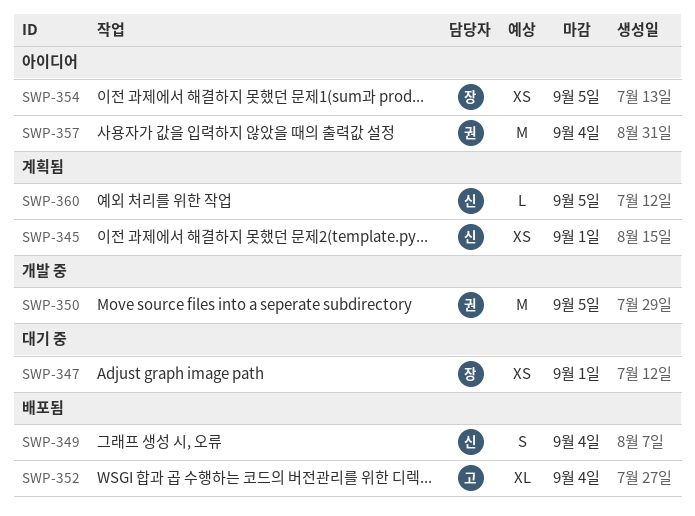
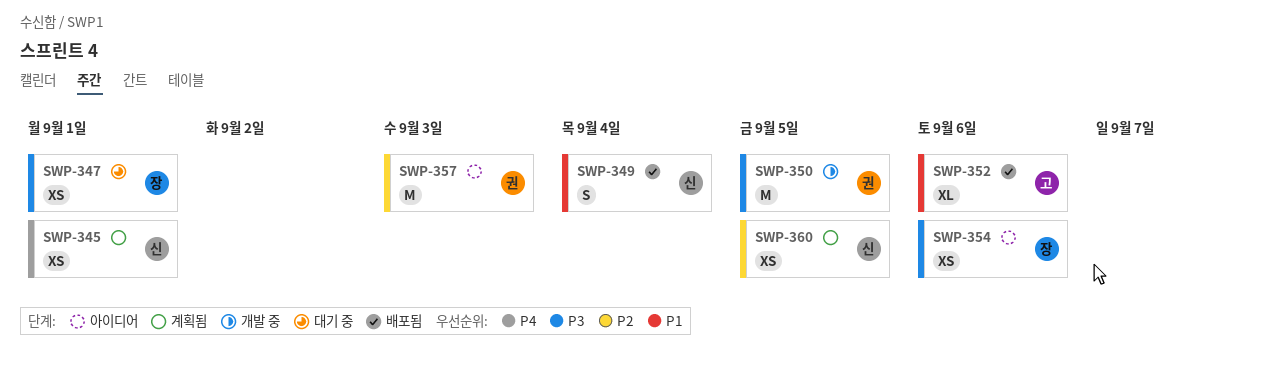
SWP-352, due: Sep 4 -> Sep 6
SWP-354, due: Sep 5 -> Sep 6
SWP-357, due: Sep 4 -> Sep 3
SWP-360, estimate: L -> XS

